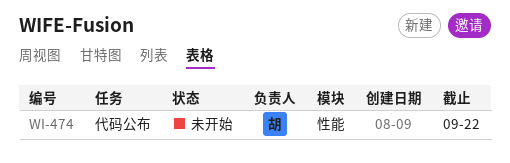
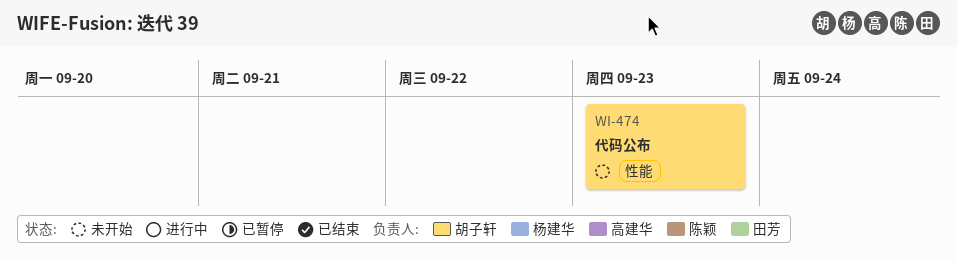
WI-474, due: Sep 22 -> Sep 23

